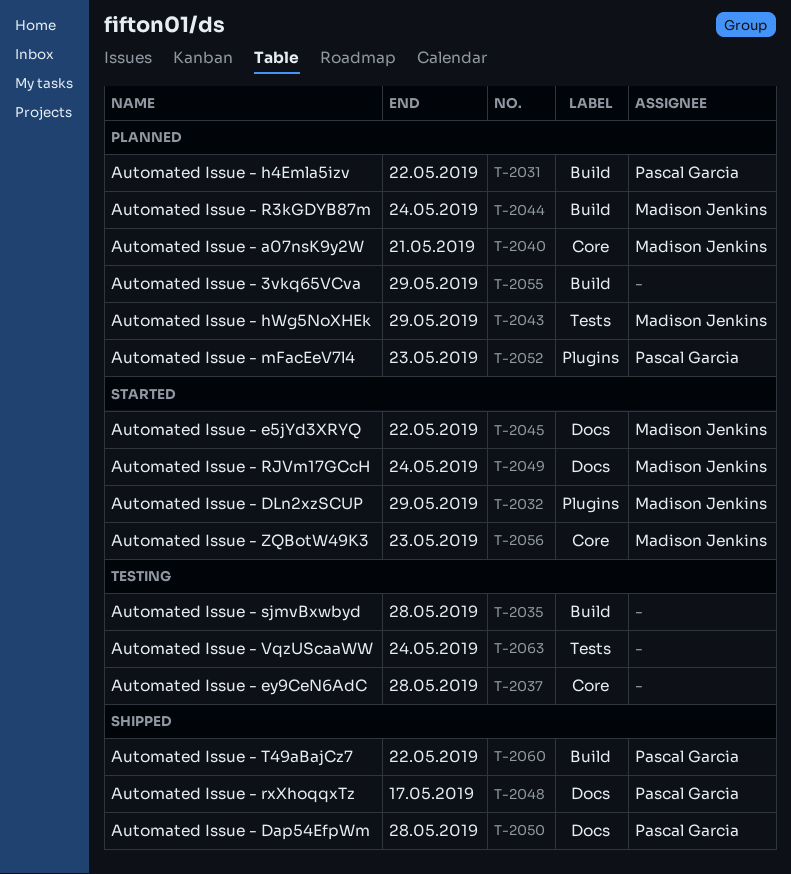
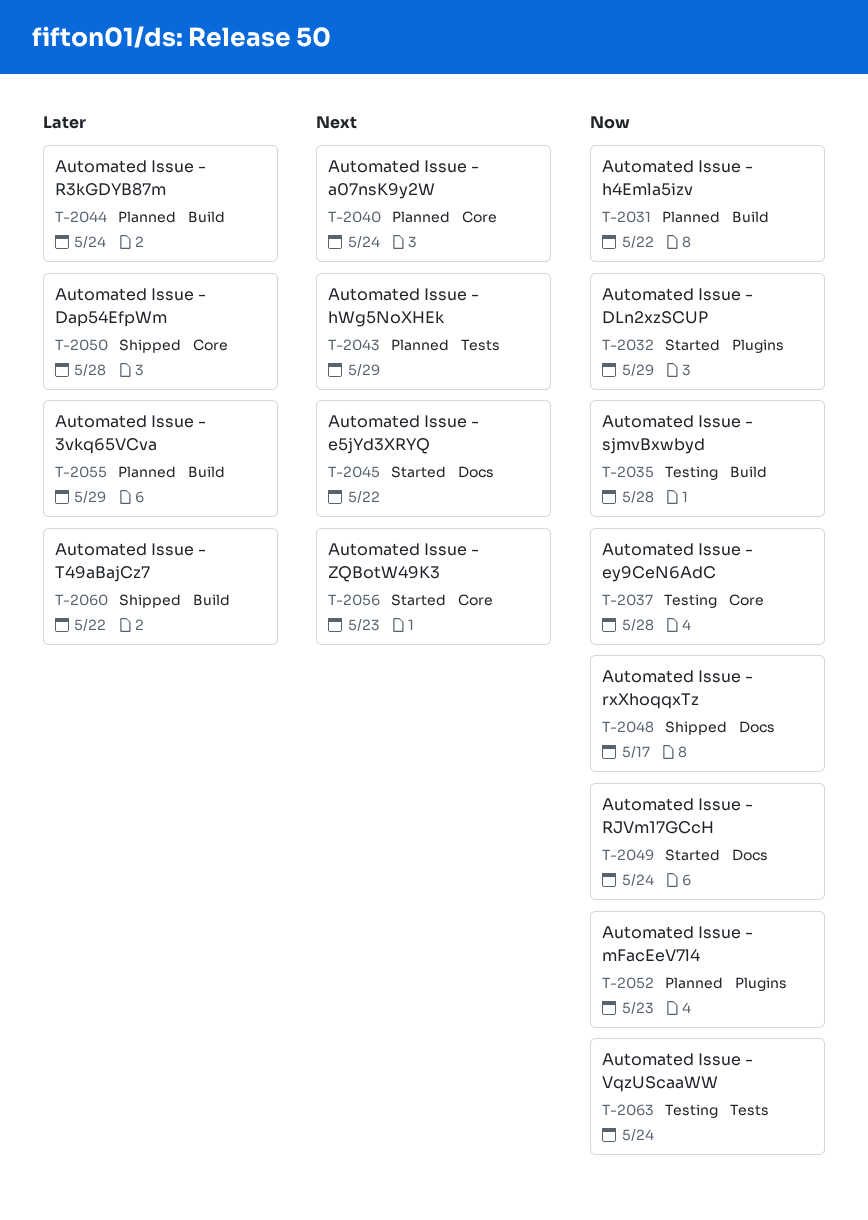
T-2040, due: May 21 -> May 24
T-2050, label: Docs -> Core

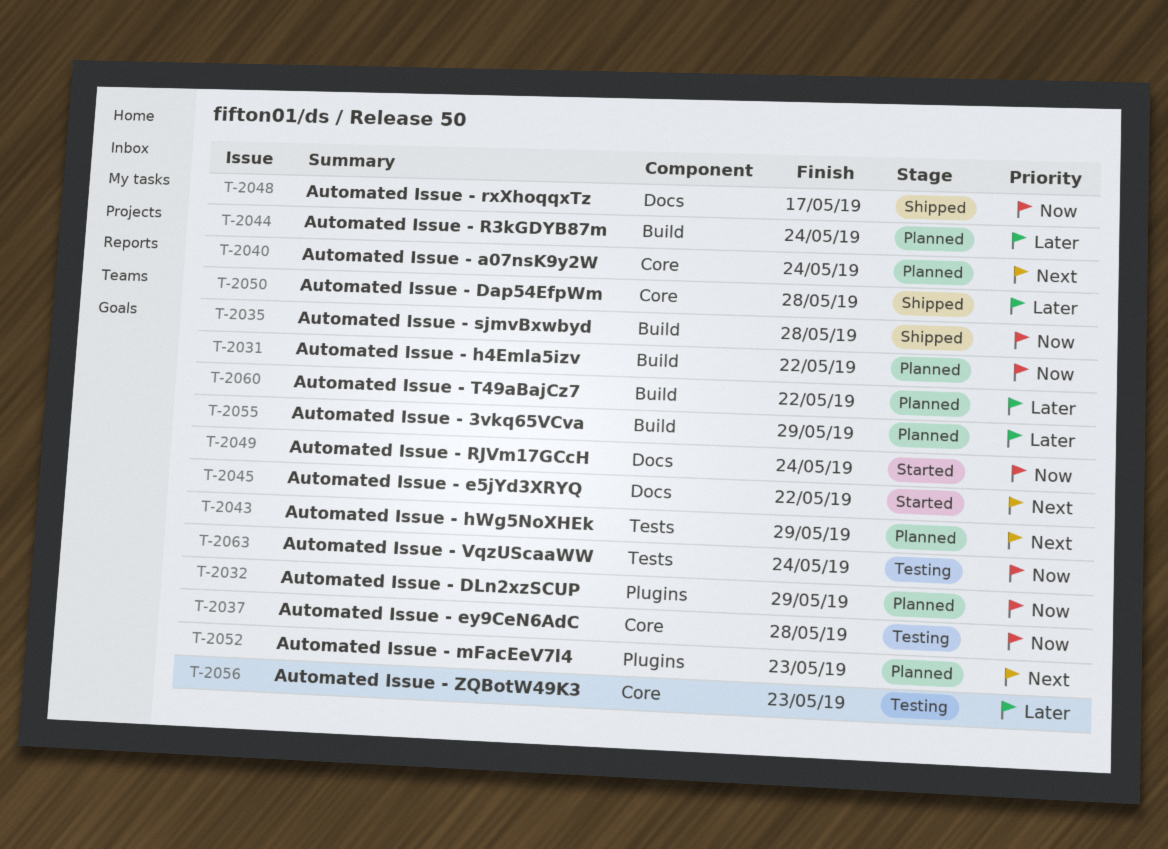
T-2032, status: Started -> Planned
T-2035, status: Testing -> Shipped
T-2052, priority: Now -> Next
T-2056, status: Started -> Testing
T-2056, priority: Next -> Later
T-2060, status: Shipped -> Planned

